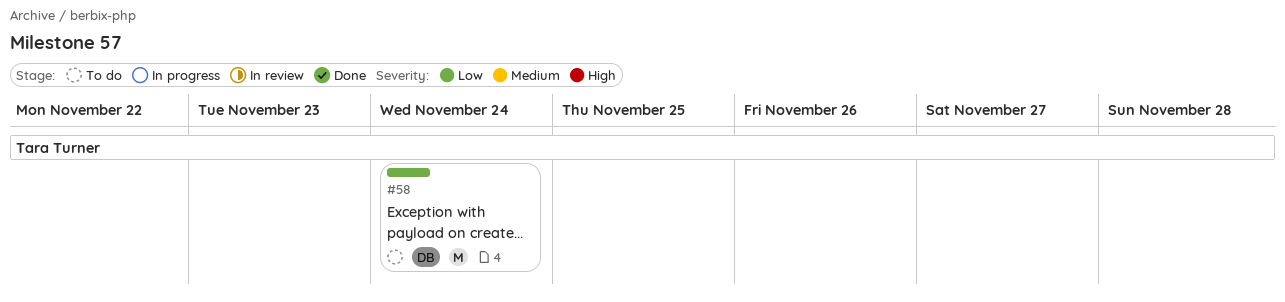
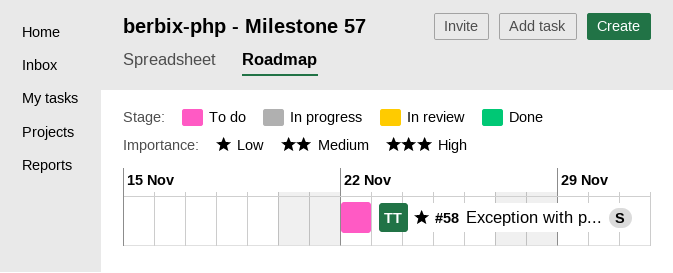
#58, estimate: M -> S
#58, due: Nov 24 -> Nov 22

